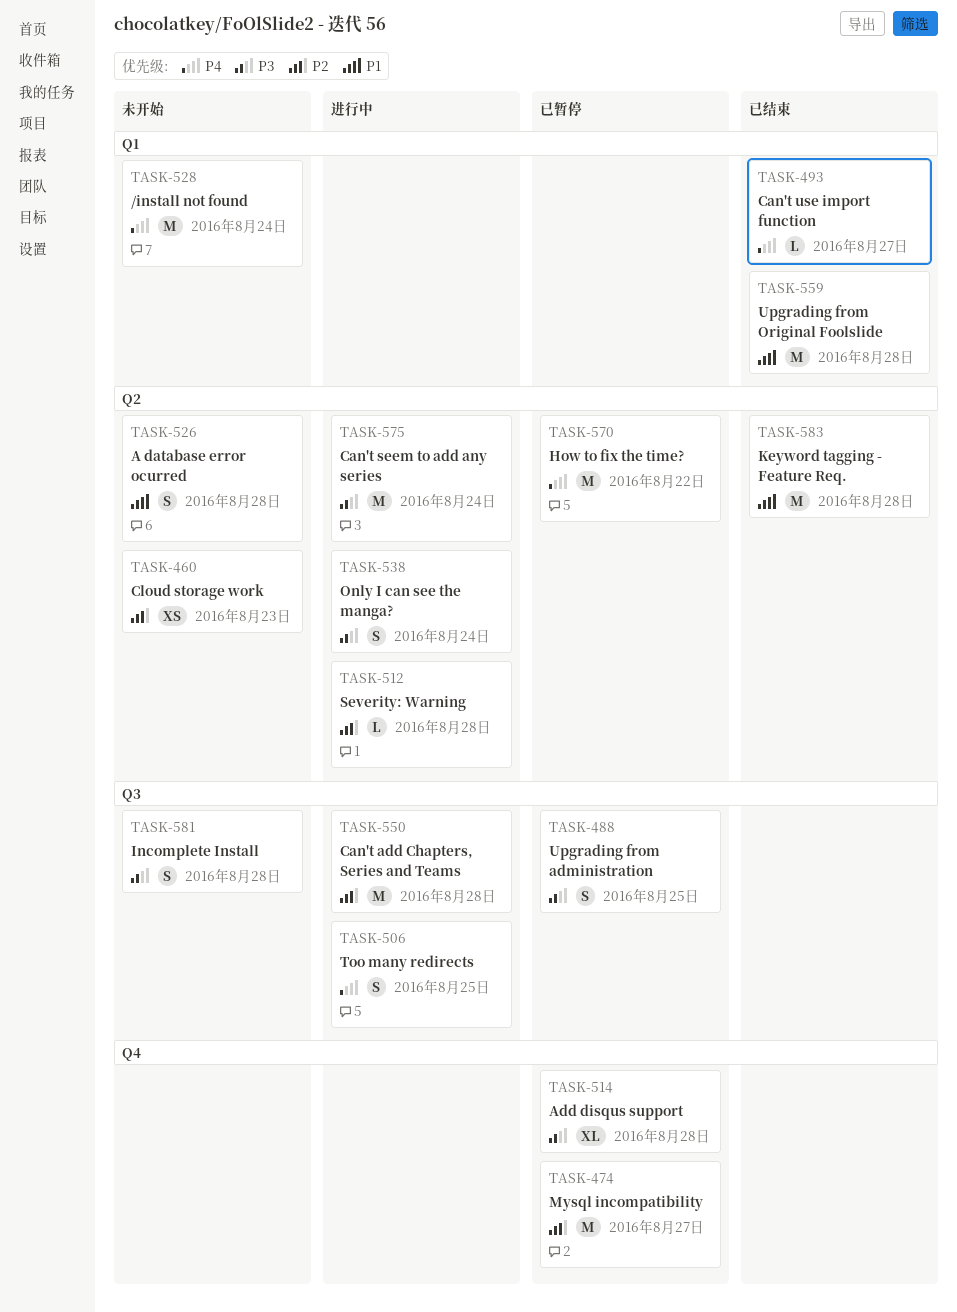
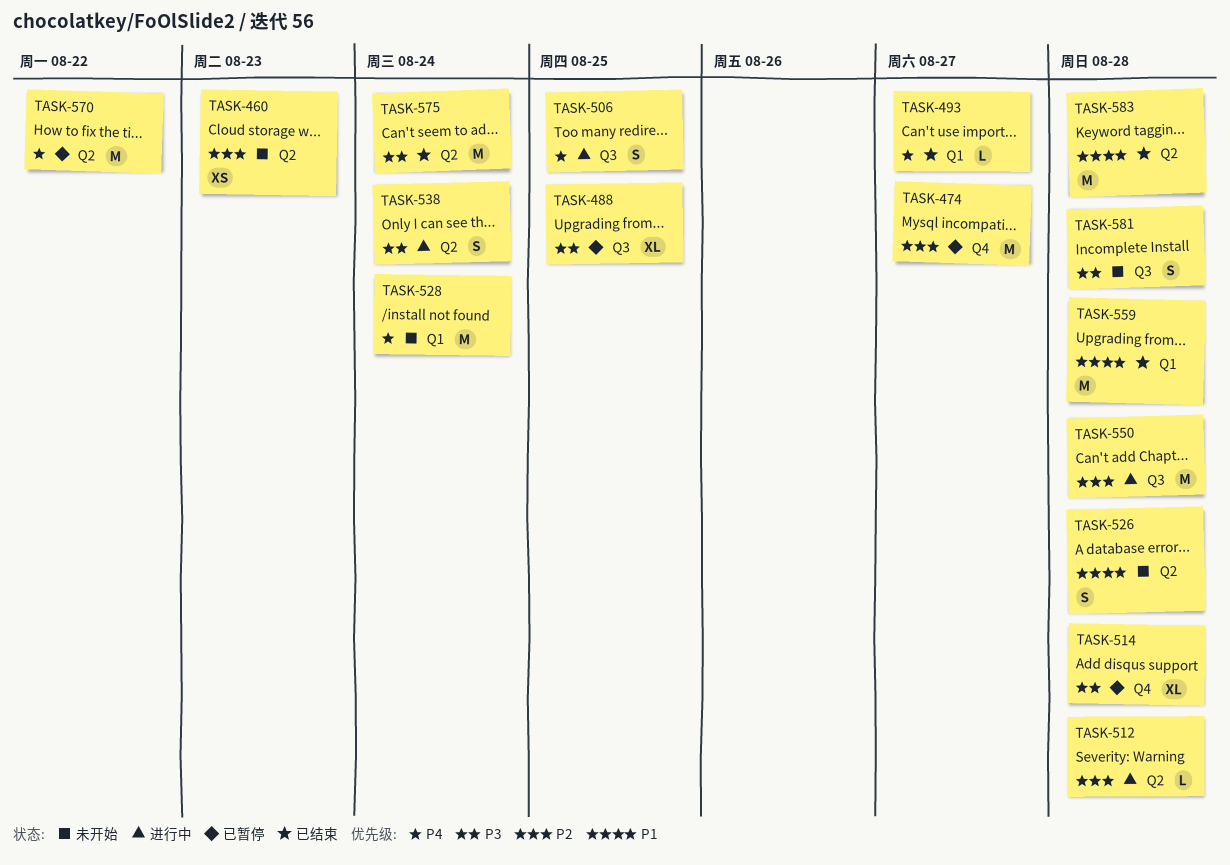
TASK-488, estimate: S -> XL
TASK-575, status: 进行中 -> 已结束

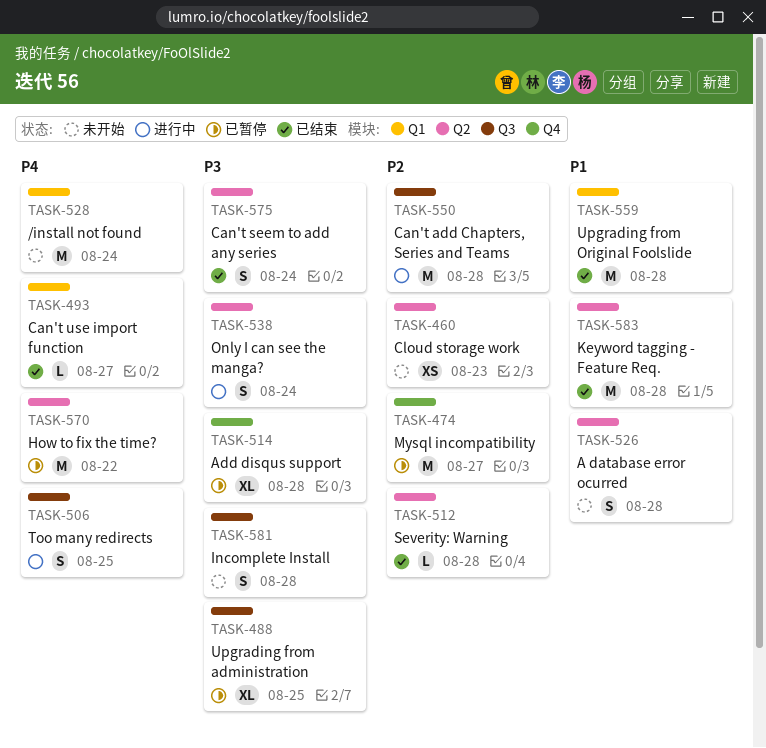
TASK-512, status: 进行中 -> 已结束
TASK-575, estimate: M -> S

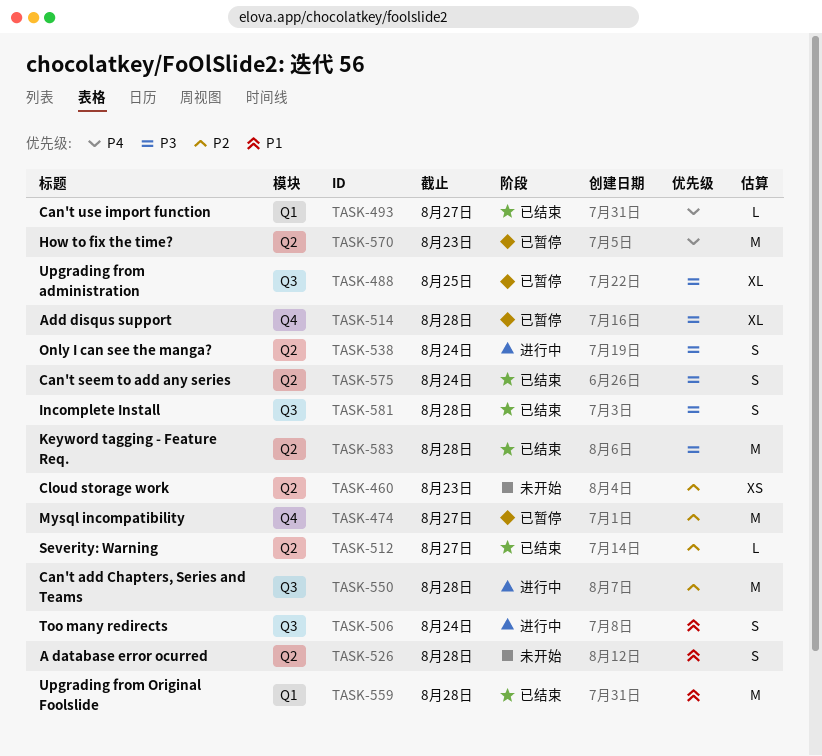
TASK-506, priority: P4 -> P1
TASK-506, due: Aug 25 -> Aug 24
TASK-512, due: Aug 28 -> Aug 27
TASK-528: present -> none
TASK-570, due: Aug 22 -> Aug 23
TASK-581, status: 未开始 -> 已结束
TASK-583, priority: P1 -> P3

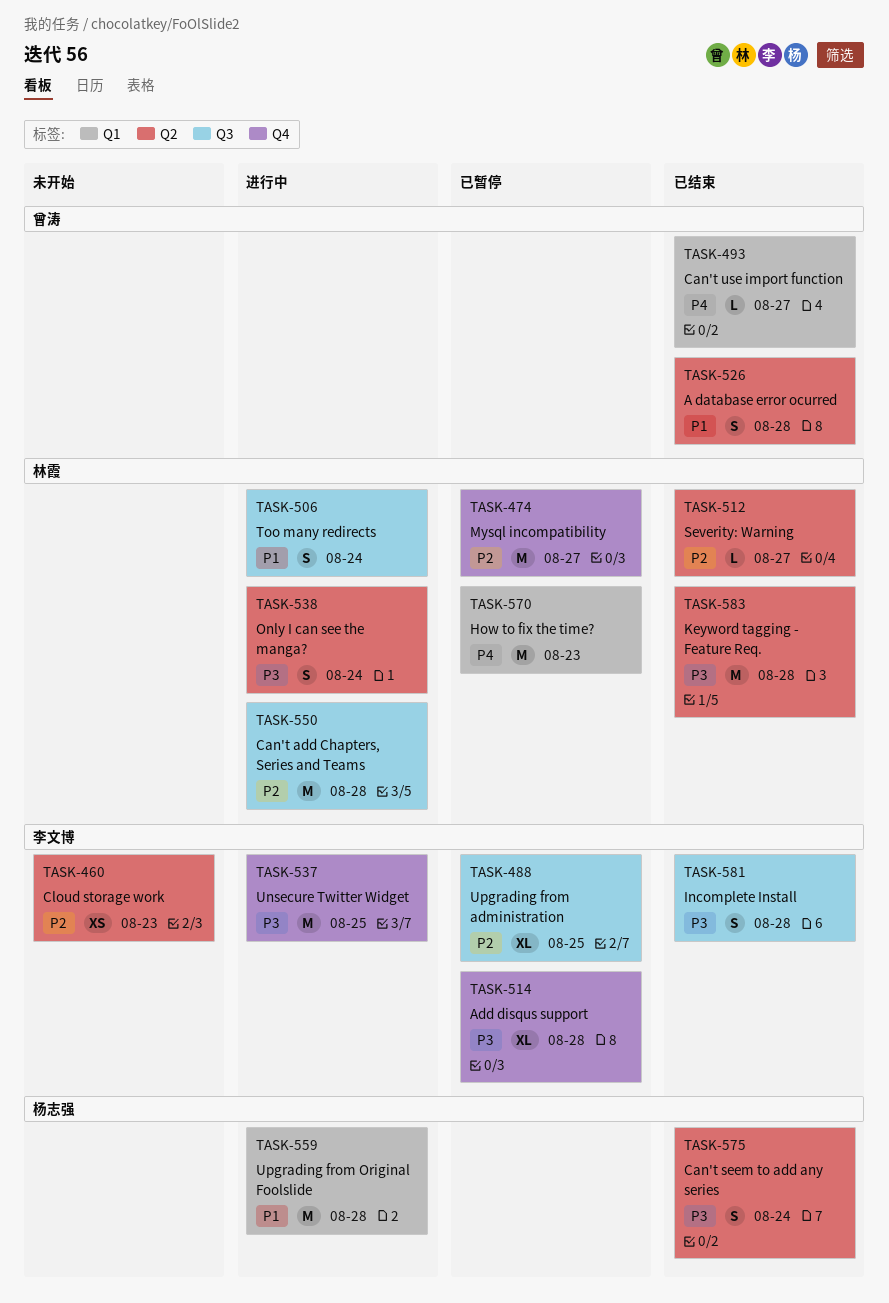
TASK-488, priority: P3 -> P2
TASK-526, status: 未开始 -> 已结束
TASK-537: none -> present
TASK-559, status: 已结束 -> 进行中
TASK-570, label: Q2 -> Q1

